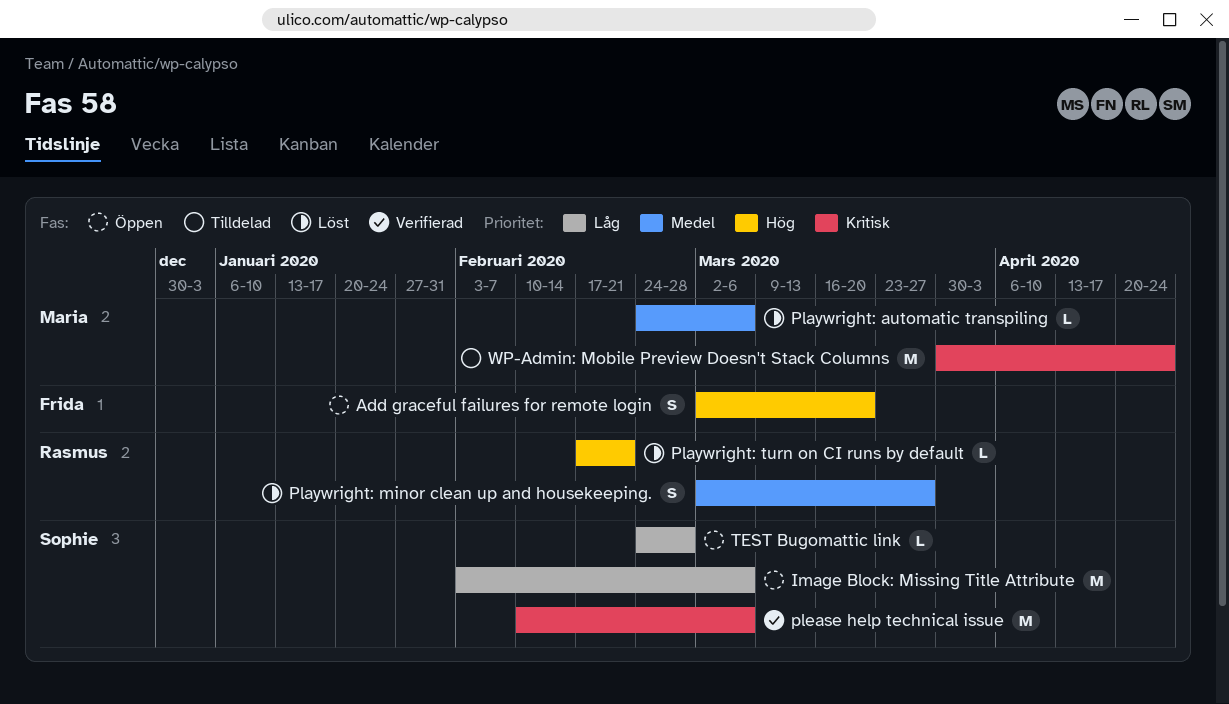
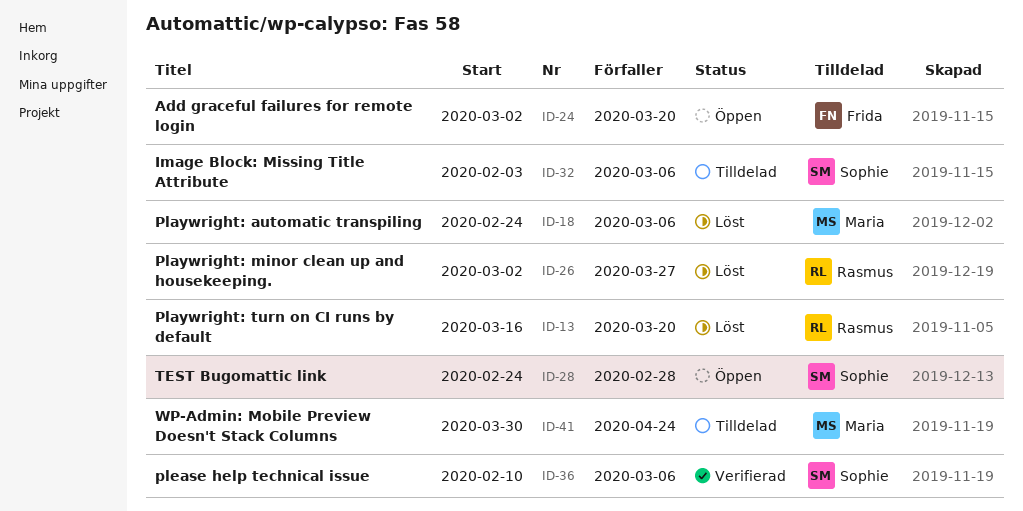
Image Block: Missing Title Attribute, status: Öppen -> Tilldelad
Playwright: turn on CI runs by default, start: Feb 17 -> Mar 16
Playwright: turn on CI runs by default, due: Feb 21 -> Mar 20

